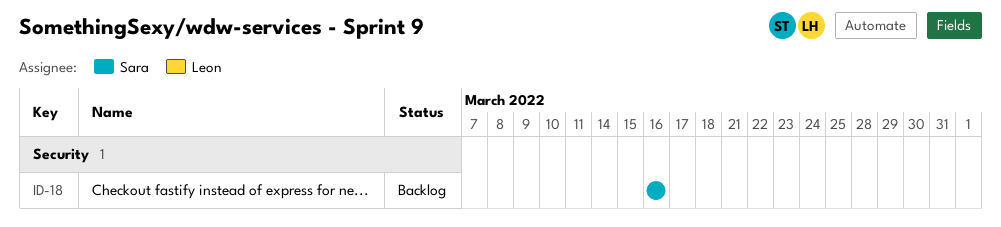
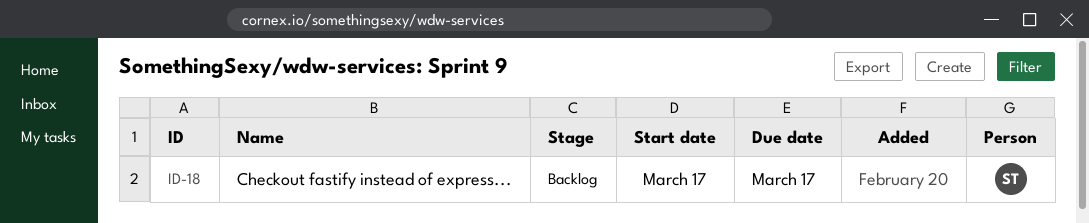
ID-18, start: Mar 16 -> Mar 17
ID-18, due: Mar 16 -> Mar 17

